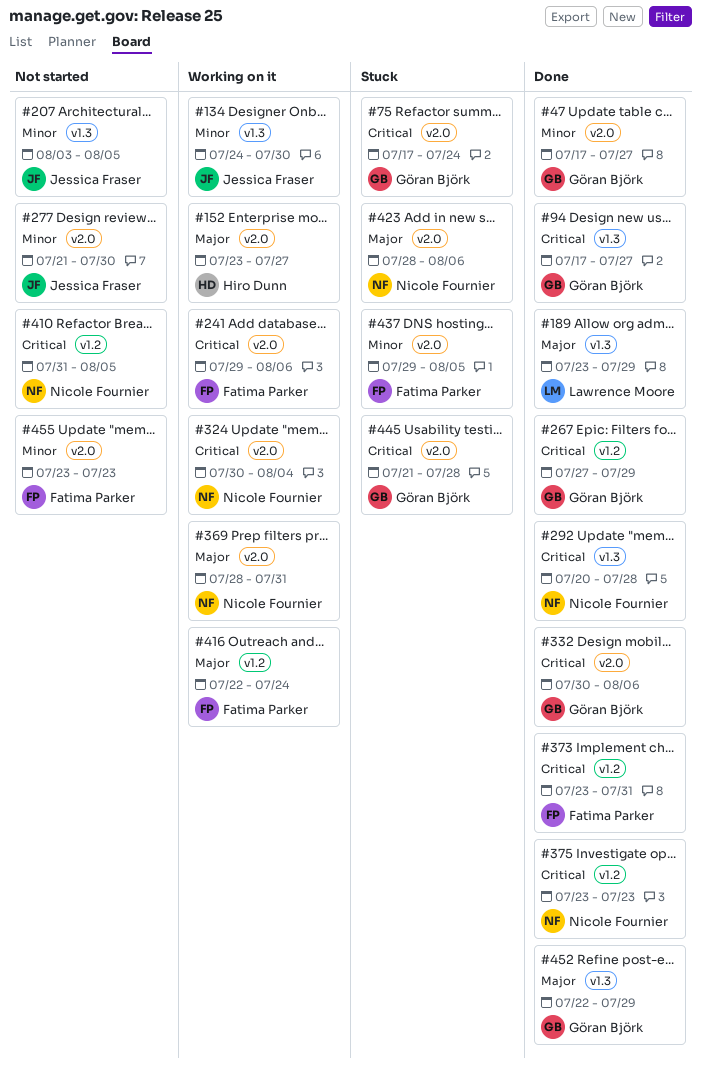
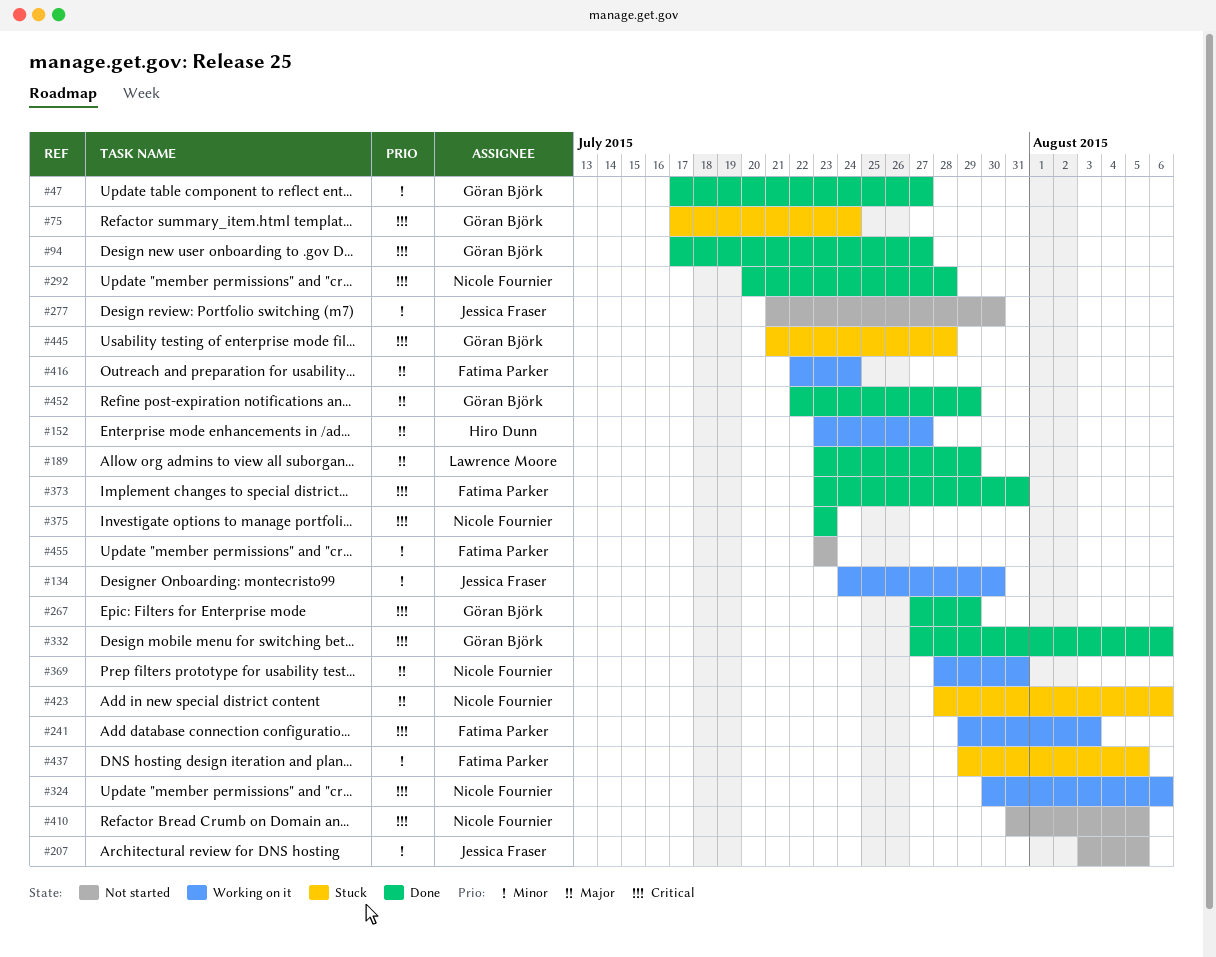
#241, due: Aug 6 -> Aug 3
#324, due: Aug 4 -> Aug 6
#332, start: Jul 30 -> Jul 27

